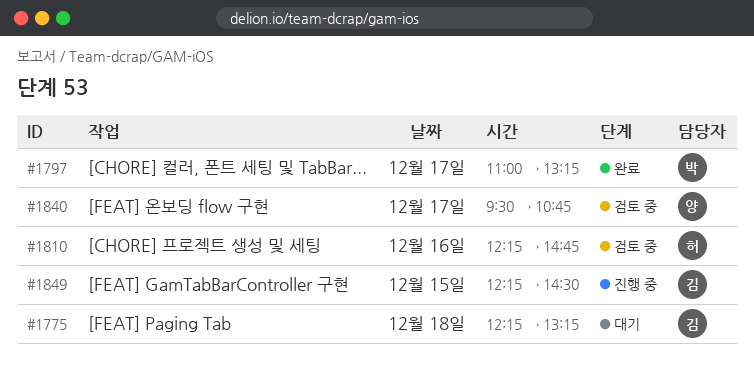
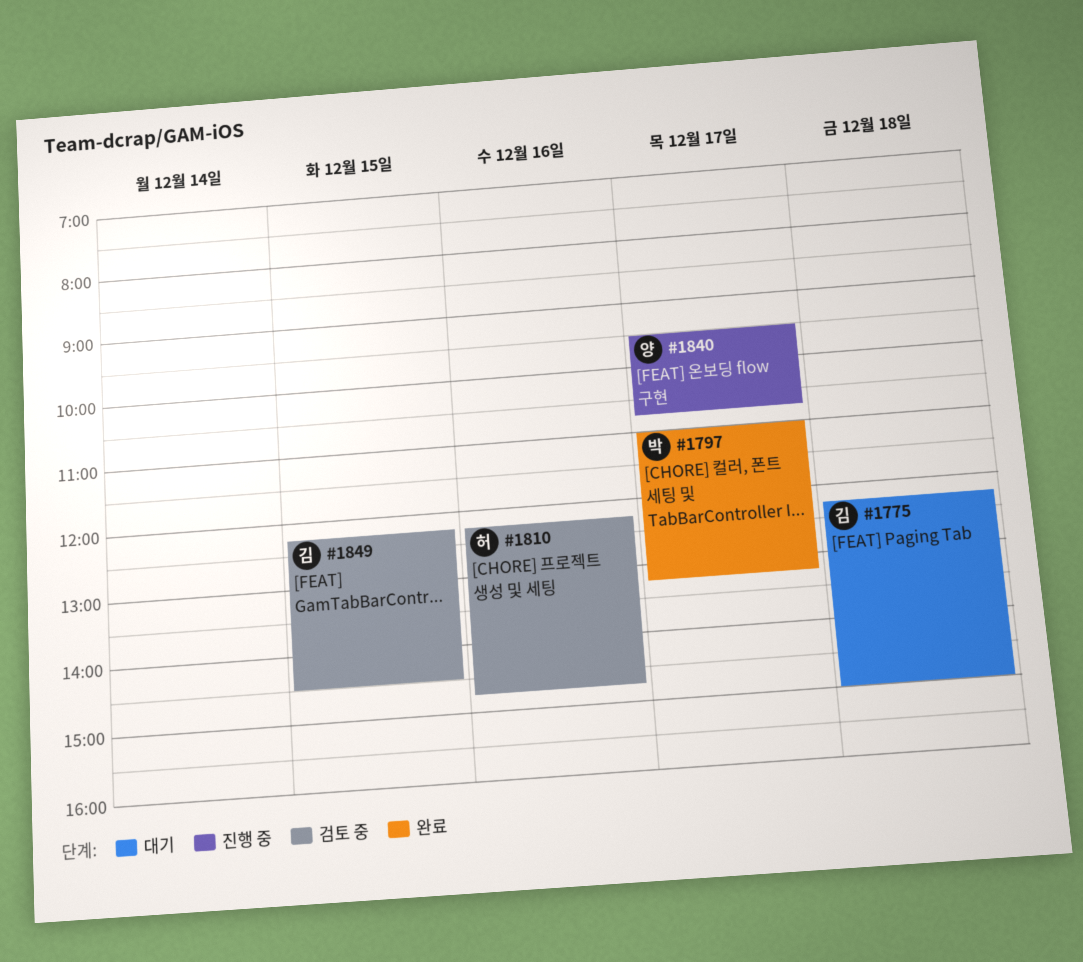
#1775, ends: 13:15 -> 15:00
#1840, status: 검토 중 -> 진행 중
#1849, status: 진행 중 -> 검토 중

